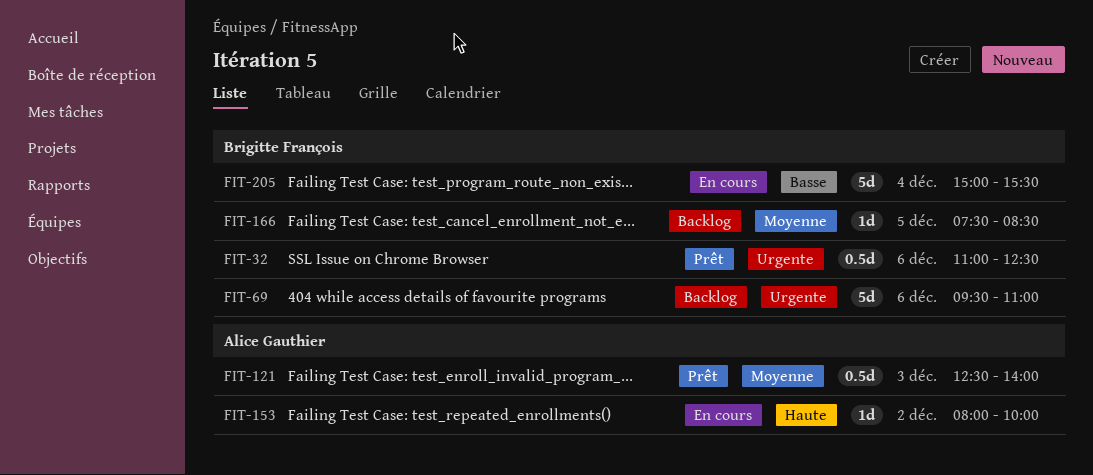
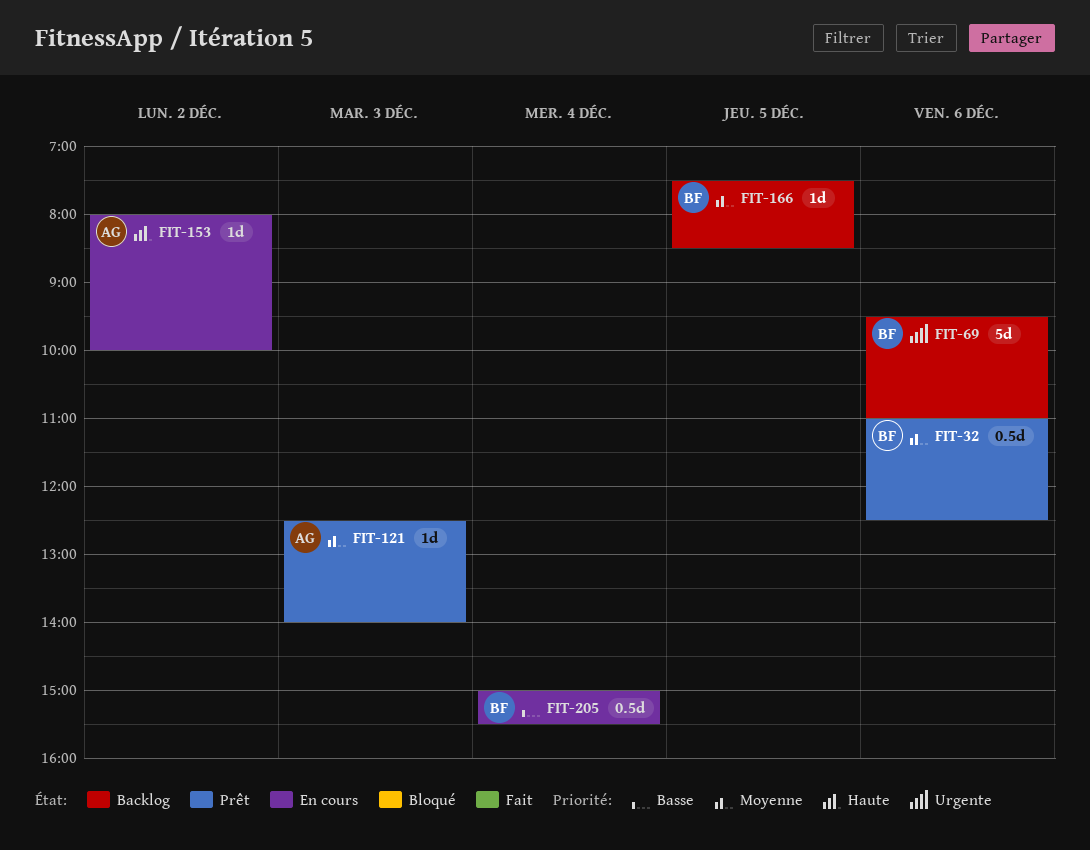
FIT-32, priority: Urgente -> Moyenne
FIT-121, estimate: 0.5d -> 1d
FIT-205, estimate: 5d -> 0.5d

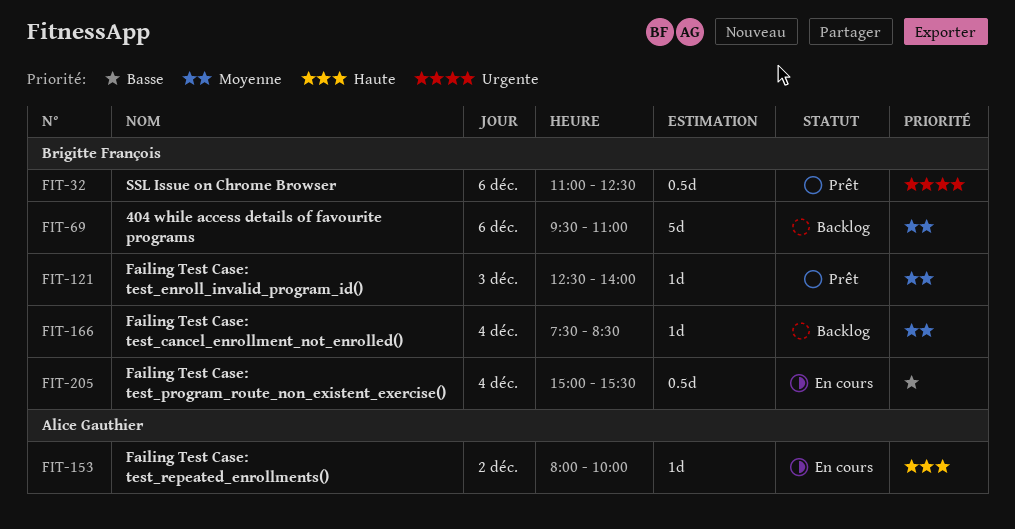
FIT-32, priority: Moyenne -> Urgente
FIT-69, priority: Urgente -> Moyenne
FIT-121, owner: Alice Gauthier -> Brigitte François
FIT-166, day: Dec 5 -> Dec 4

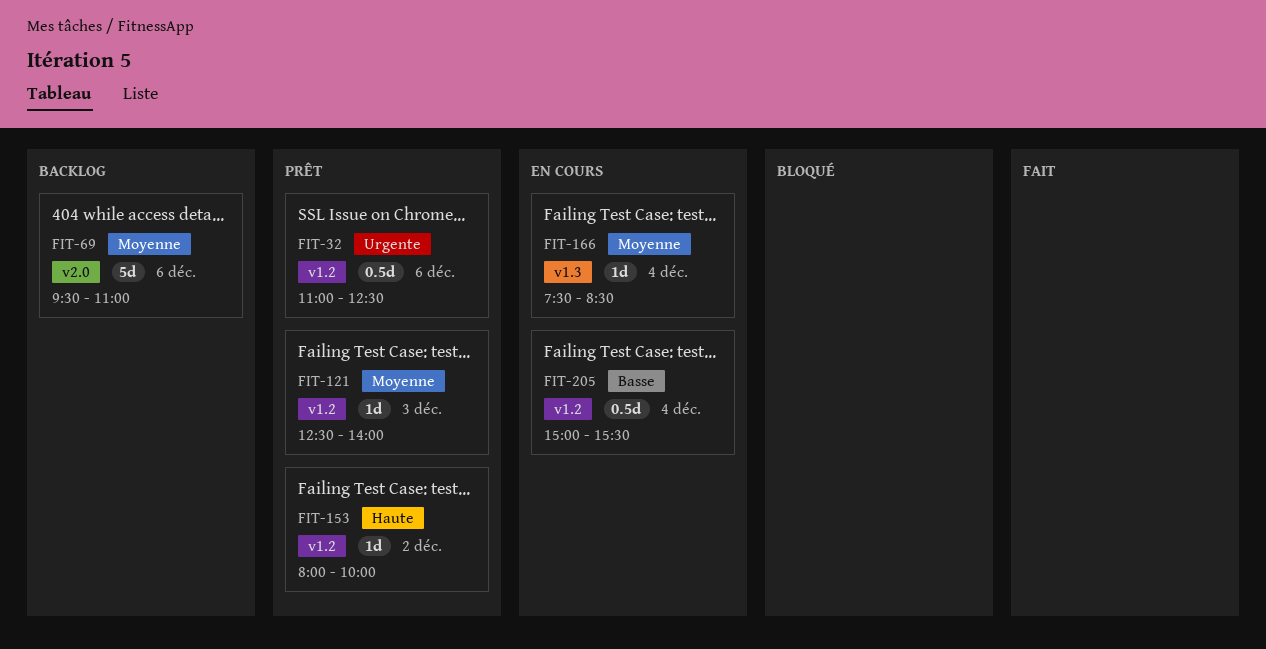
FIT-153, status: En cours -> Prêt
FIT-166, status: Backlog -> En cours

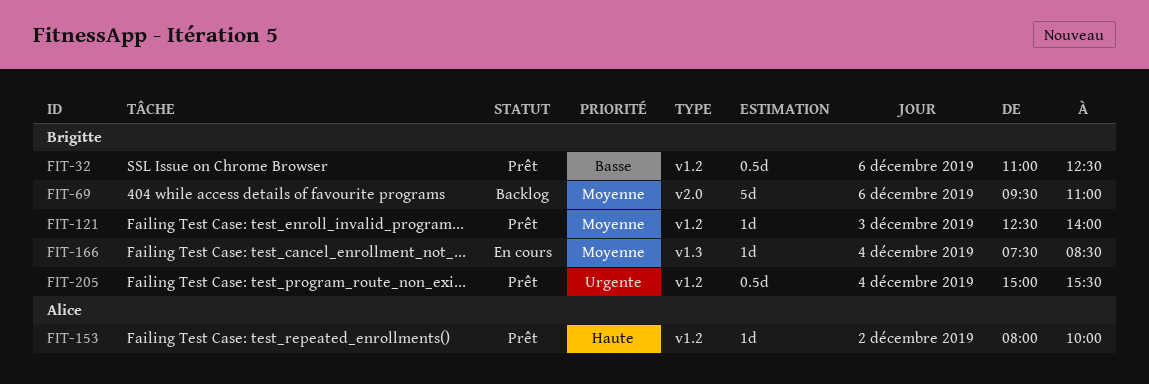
FIT-32, priority: Urgente -> Basse
FIT-205, status: En cours -> Prêt
FIT-205, priority: Basse -> Urgente

